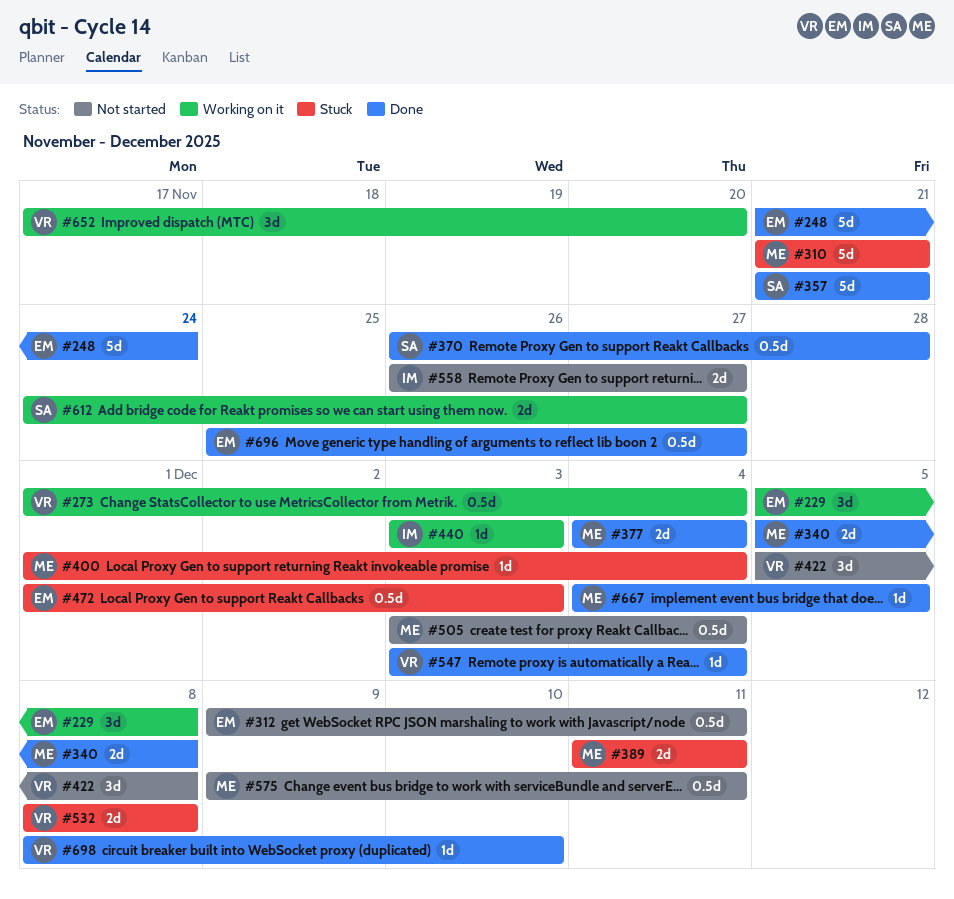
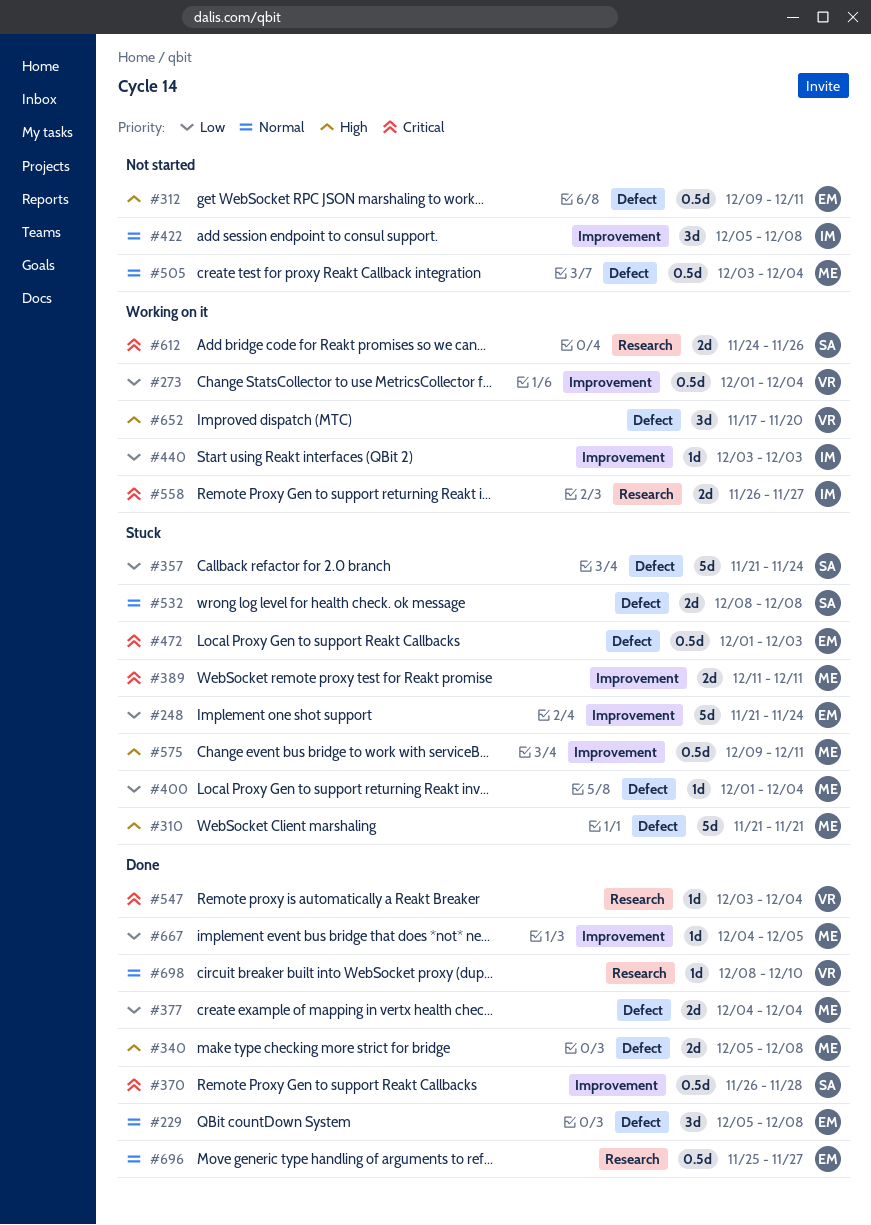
#229, status: Working on it -> Done
#248, status: Done -> Stuck
#357, status: Done -> Stuck
#357, due: Nov 21 -> Nov 24
#422, owner: VR -> IM
#532, owner: VR -> SA
#558, status: Not started -> Working on it
#575, status: Not started -> Stuck
#612, due: Nov 27 -> Nov 26

